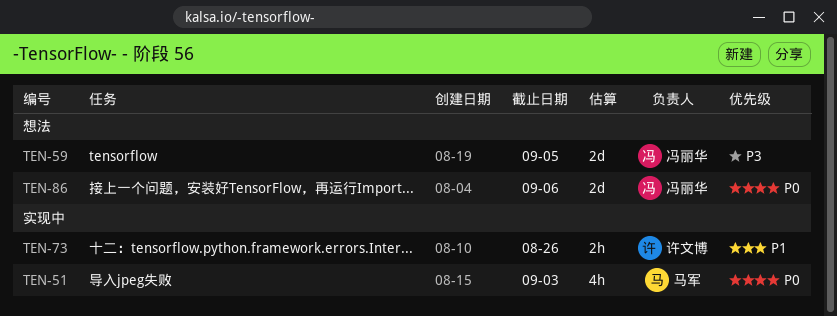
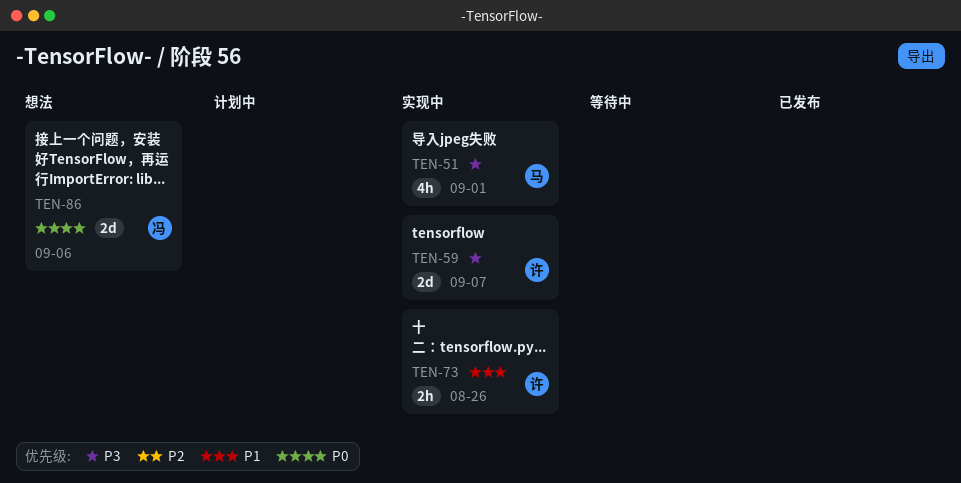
TEN-51, priority: P0 -> P3
TEN-51, due: Sep 3 -> Sep 1
TEN-59, status: 想法 -> 实现中
TEN-59, owner: 冯丽华 -> 许文博
TEN-59, due: Sep 5 -> Sep 7

